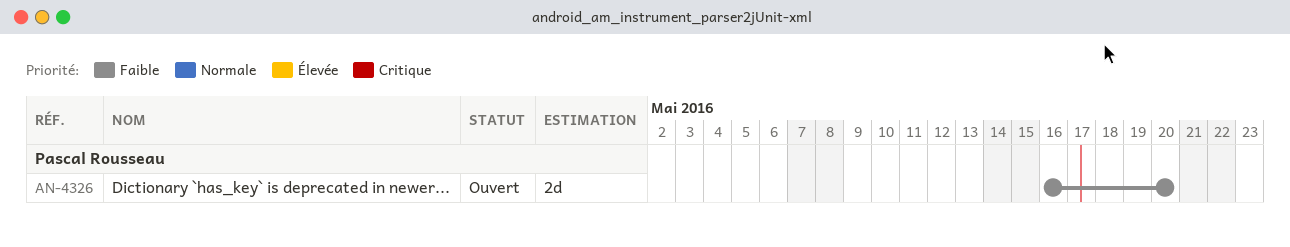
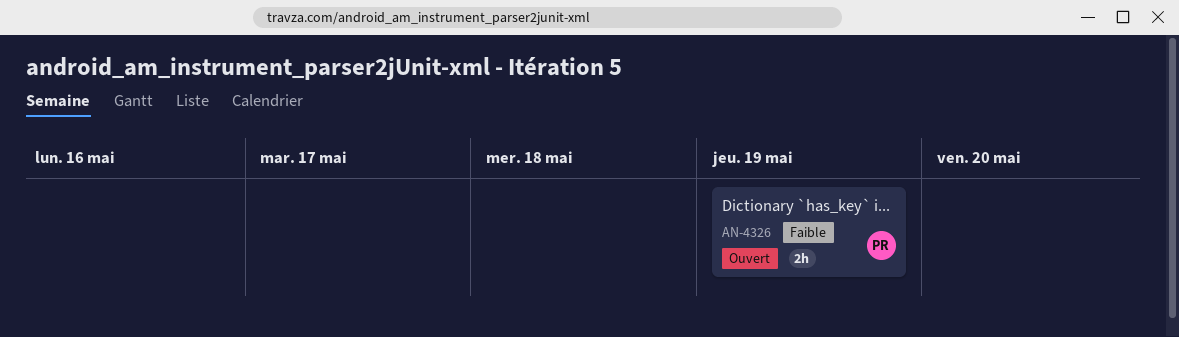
AN-4326, estimate: 2d -> 2h
AN-4326, due: May 20 -> May 19

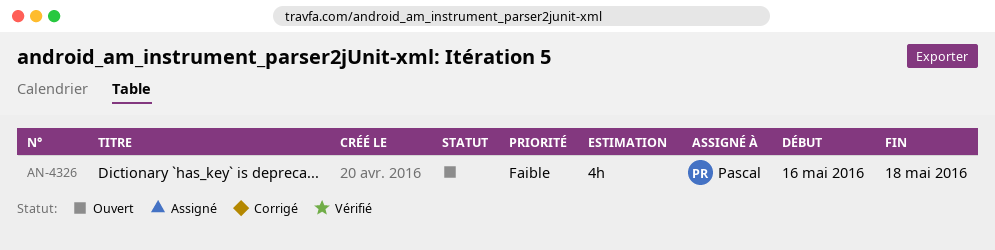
AN-4326, estimate: 2h -> 4h
AN-4326, due: May 19 -> May 18

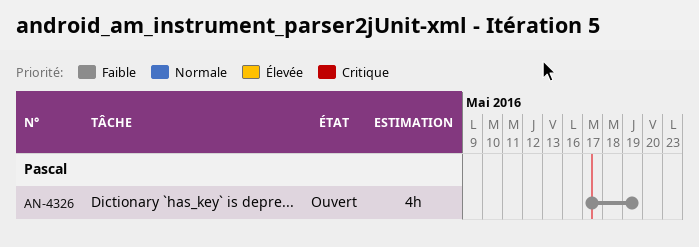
AN-4326, start: May 16 -> May 17
AN-4326, due: May 18 -> May 19

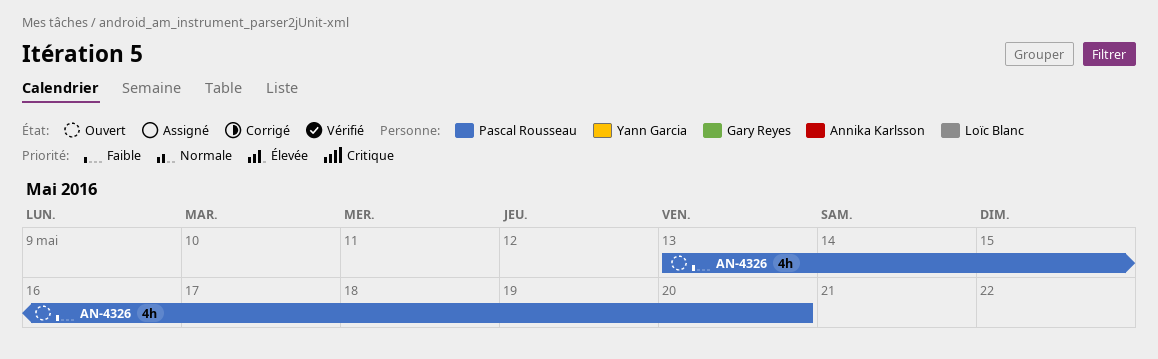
AN-4326, start: May 17 -> May 13
AN-4326, due: May 19 -> May 20

